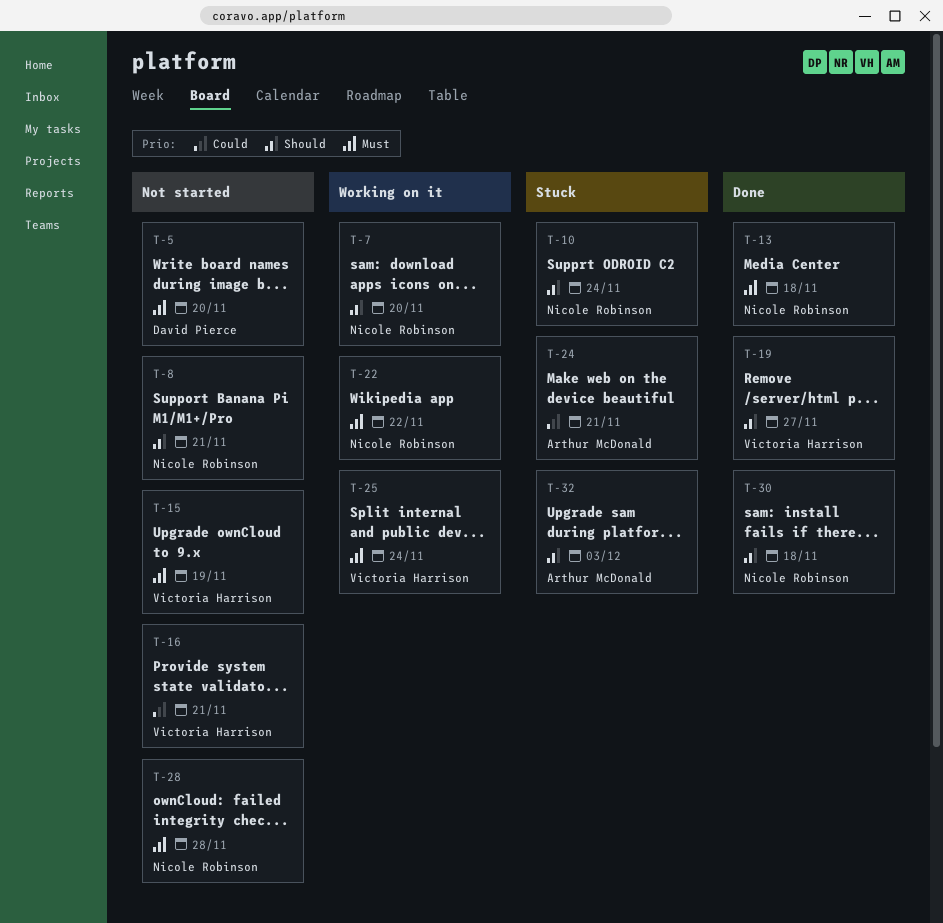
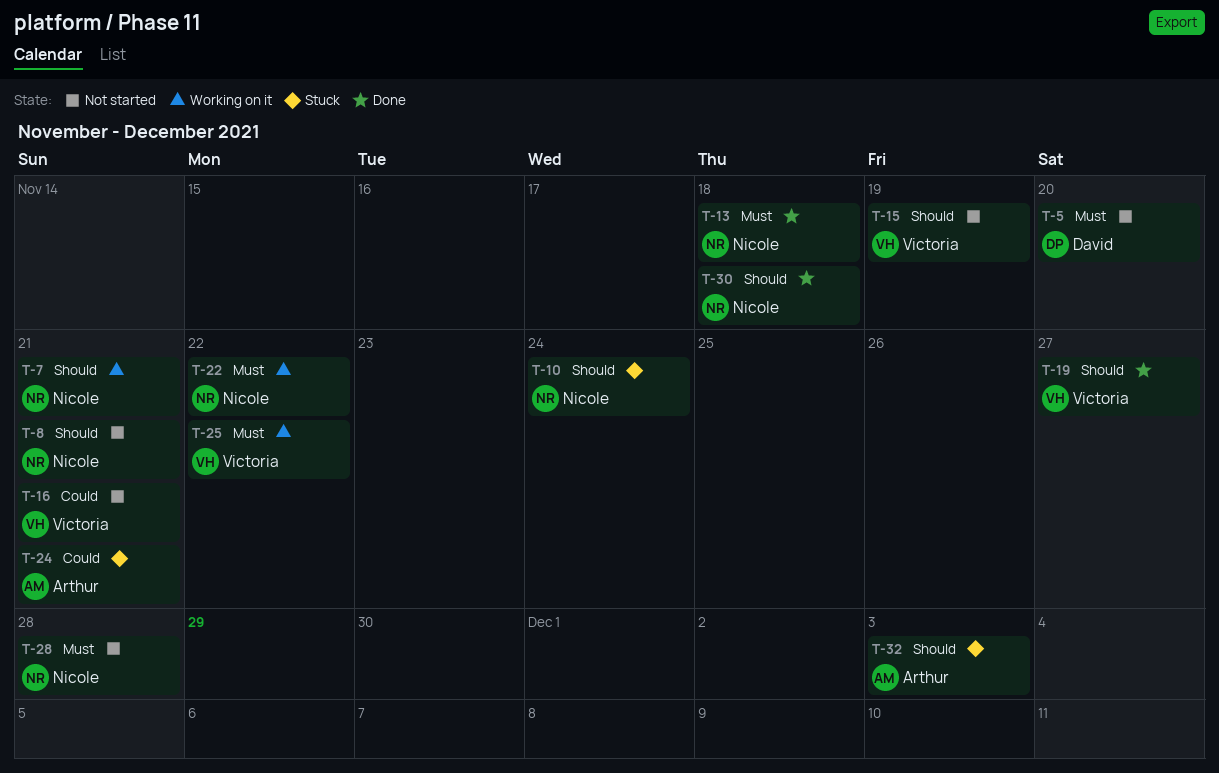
T-7, due: Nov 20 -> Nov 21
T-15, priority: Must -> Should
T-25, due: Nov 24 -> Nov 22

